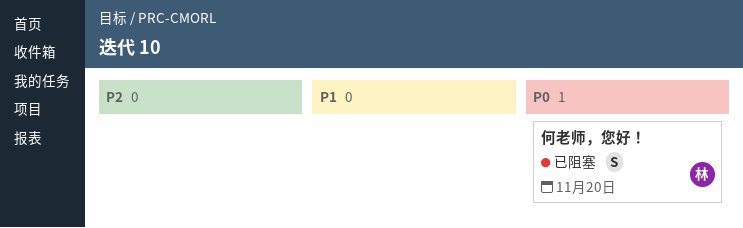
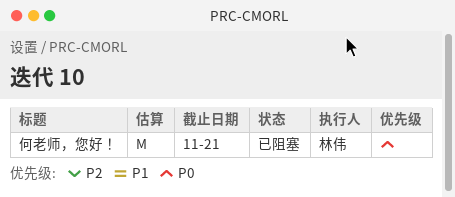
何老师，您好！, estimate: S -> M
何老师，您好！, due: Nov 20 -> Nov 21

